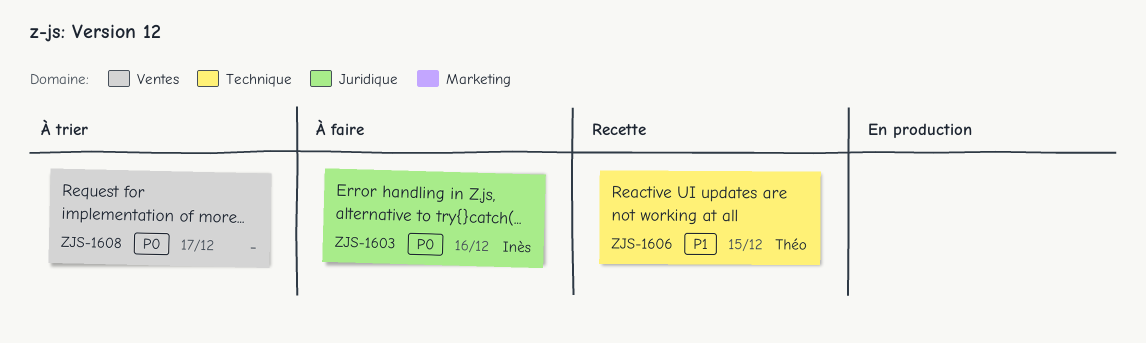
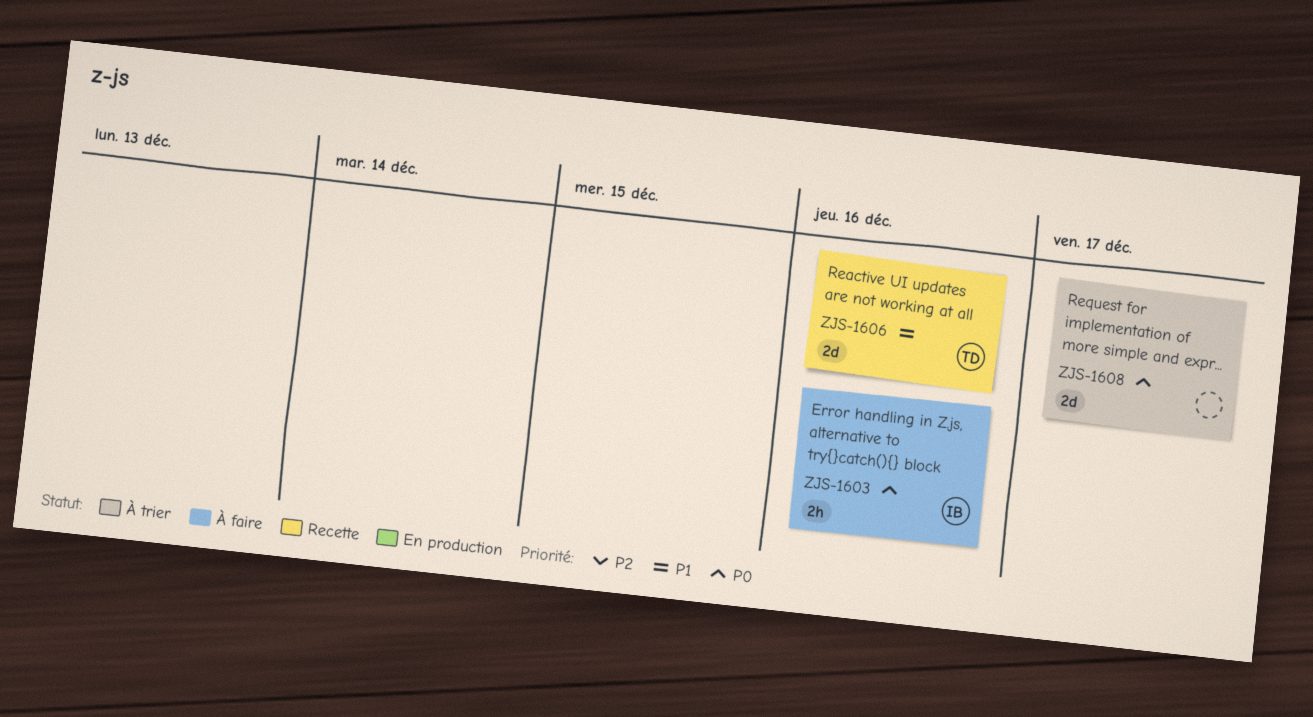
ZJS-1606, due: Dec 15 -> Dec 16

